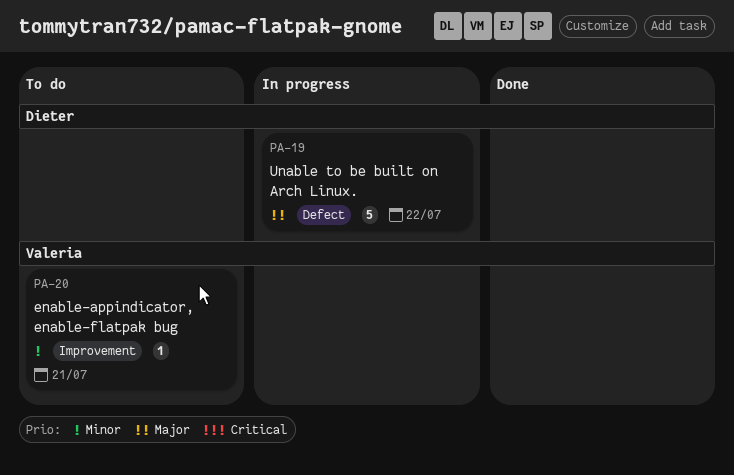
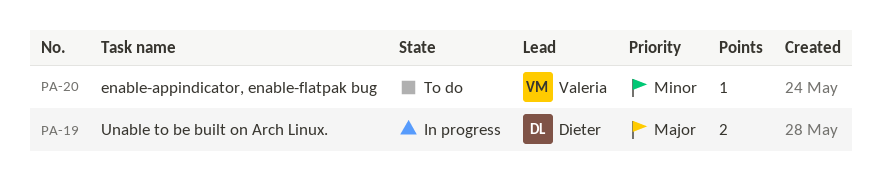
PA-19, estimate: 5 -> 2

